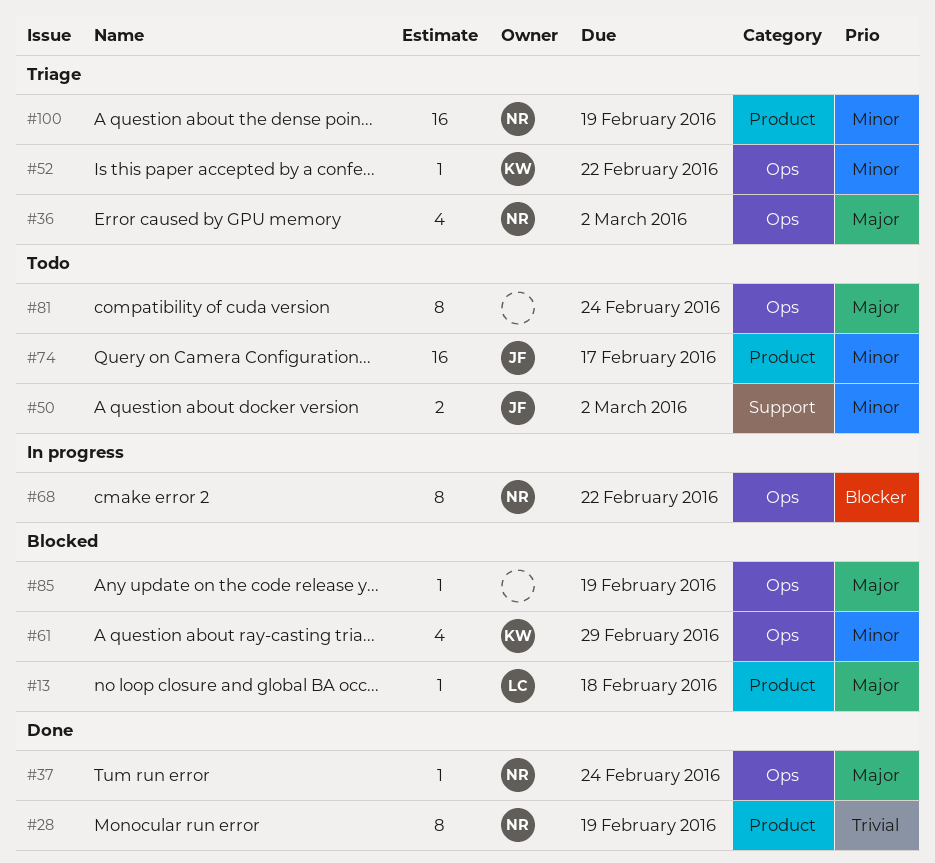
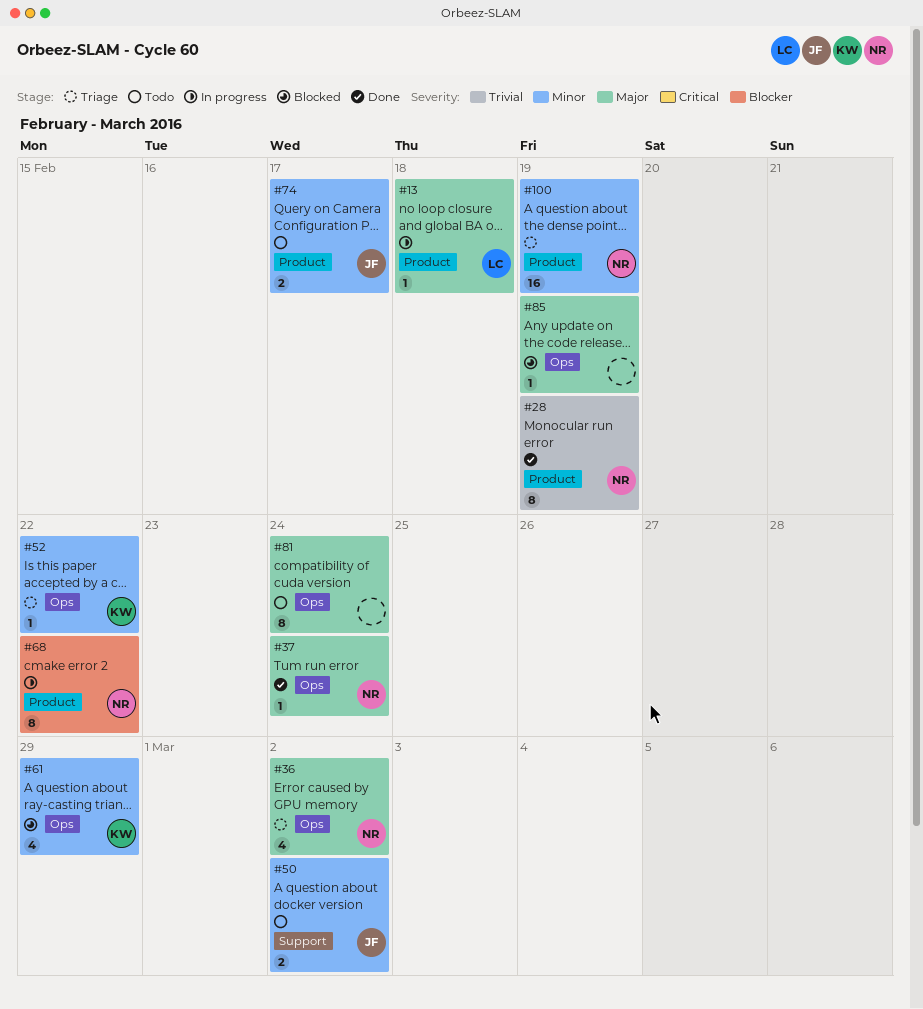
#13, status: Blocked -> In progress
#68, label: Ops -> Product
#74, estimate: 16 -> 2

